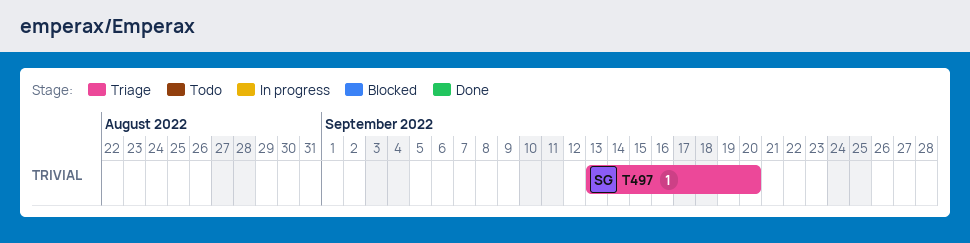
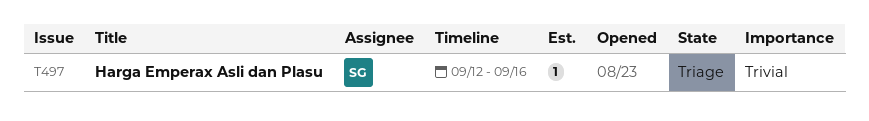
T497, start: Sep 13 -> Sep 12
T497, due: Sep 20 -> Sep 16

